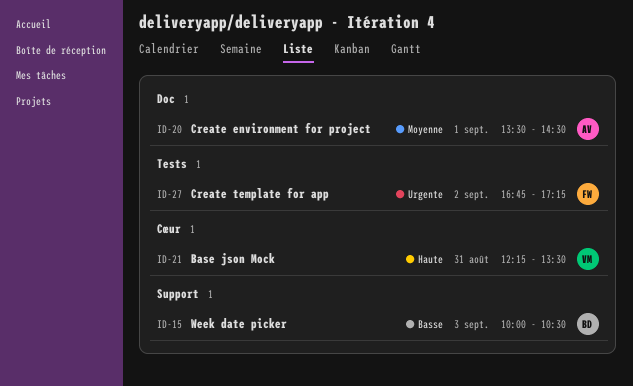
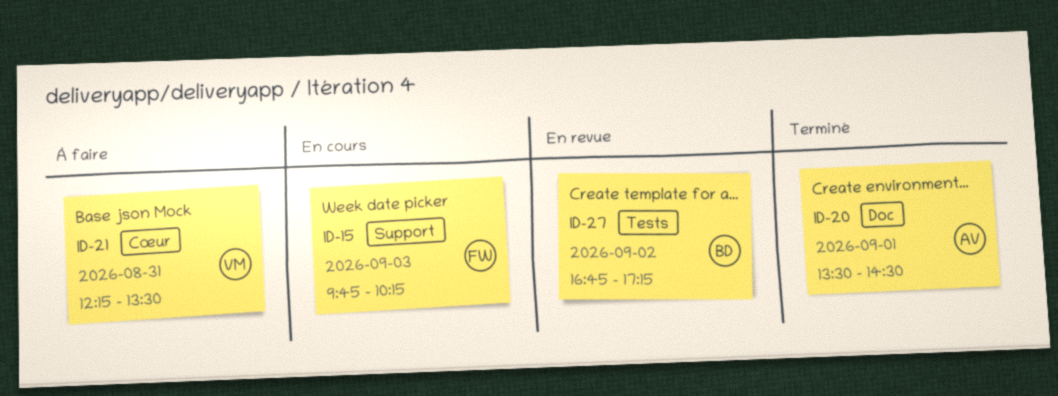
ID-15, owner: BD -> FW
ID-15, begins: 10:00 -> 09:45
ID-15, ends: 10:30 -> 10:15
ID-27, owner: FW -> BD

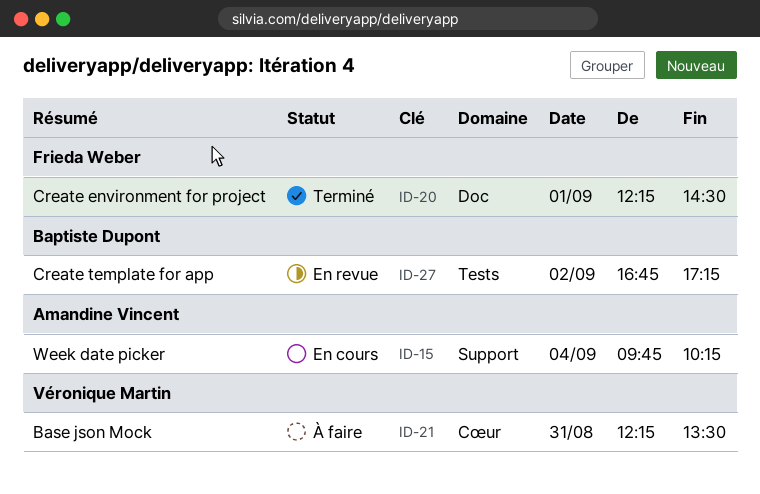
ID-15, owner: Frieda Weber -> Amandine Vincent
ID-15, day: Sep 3 -> Sep 4
ID-20, owner: Amandine Vincent -> Frieda Weber
ID-20, begins: 13:30 -> 12:15

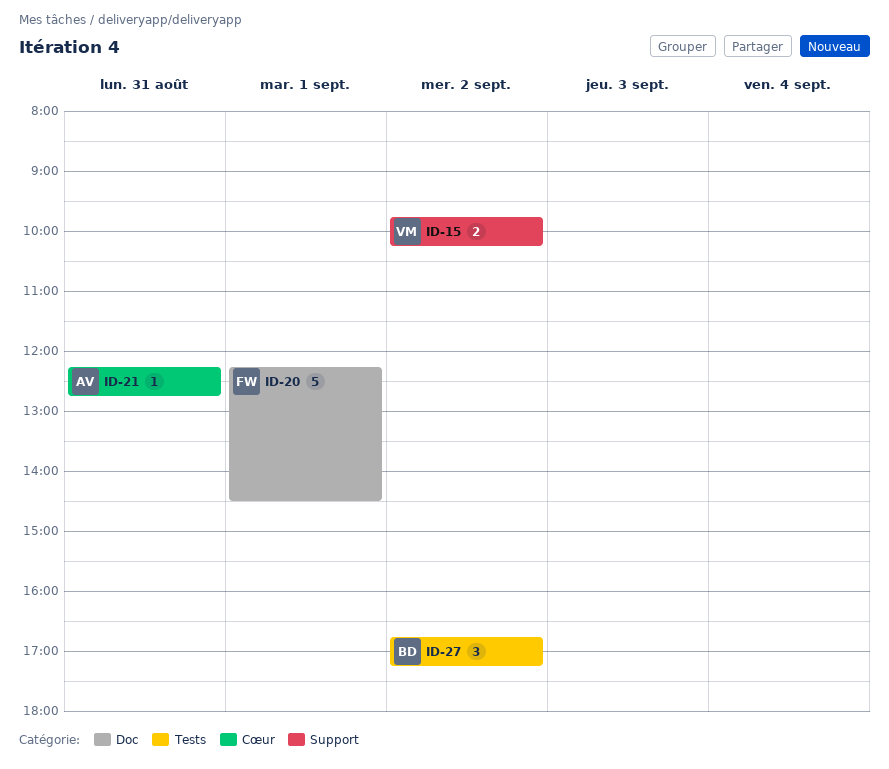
ID-15, owner: Amandine Vincent -> Véronique Martin
ID-15, day: Sep 4 -> Sep 2
ID-21, owner: Véronique Martin -> Amandine Vincent
ID-21, ends: 13:30 -> 12:45

